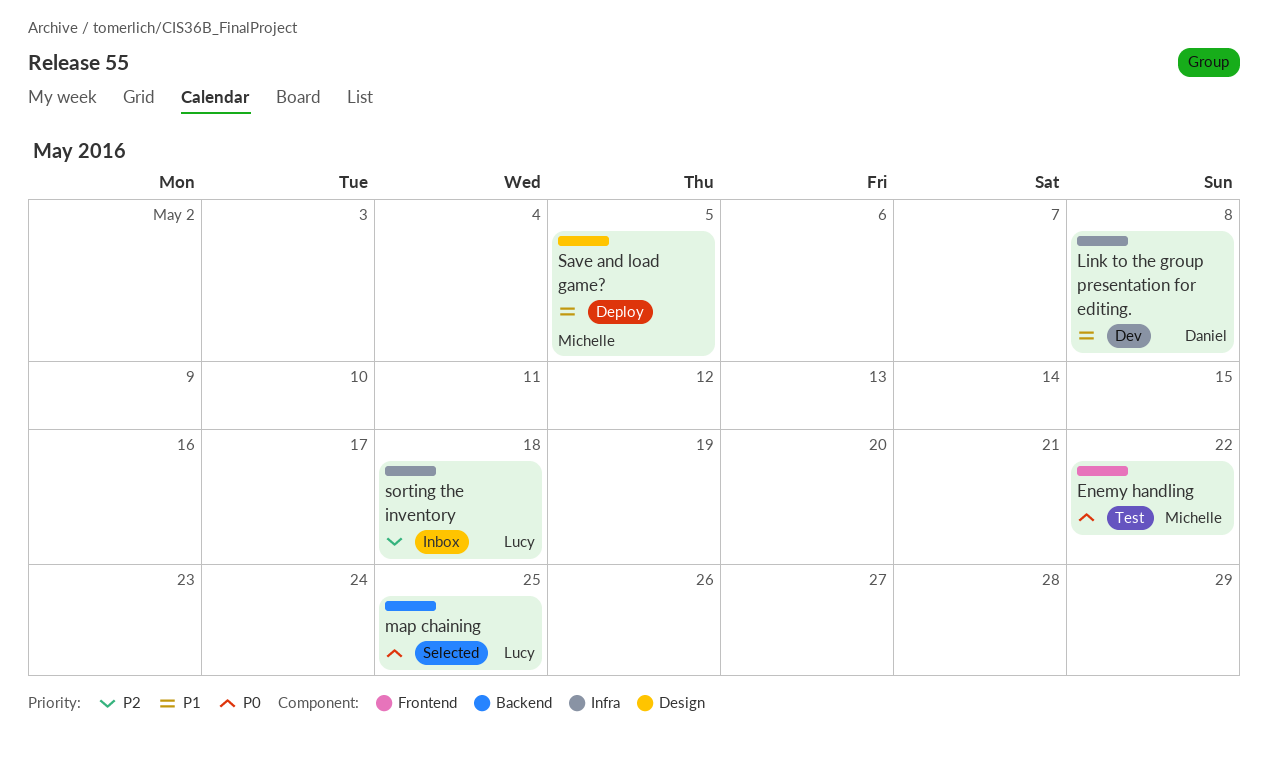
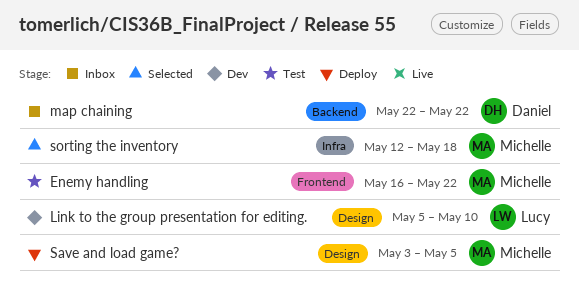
Link to the group presentation for editing., owner: Daniel -> Lucy
Link to the group presentation for editing., label: Infra -> Design
Link to the group presentation for editing., due: May 8 -> May 10
map chaining, status: Selected -> Inbox
map chaining, owner: Lucy -> Daniel
map chaining, due: May 25 -> May 22
sorting the inventory, status: Inbox -> Selected
sorting the inventory, owner: Lucy -> Michelle

